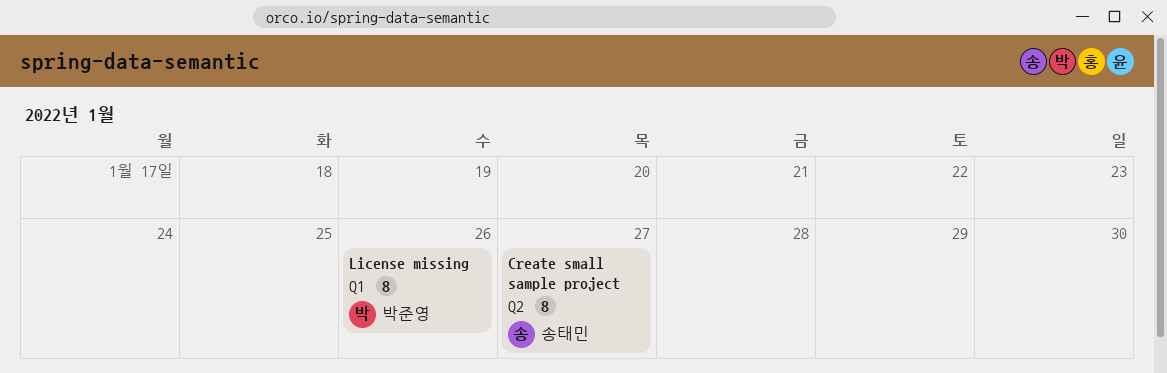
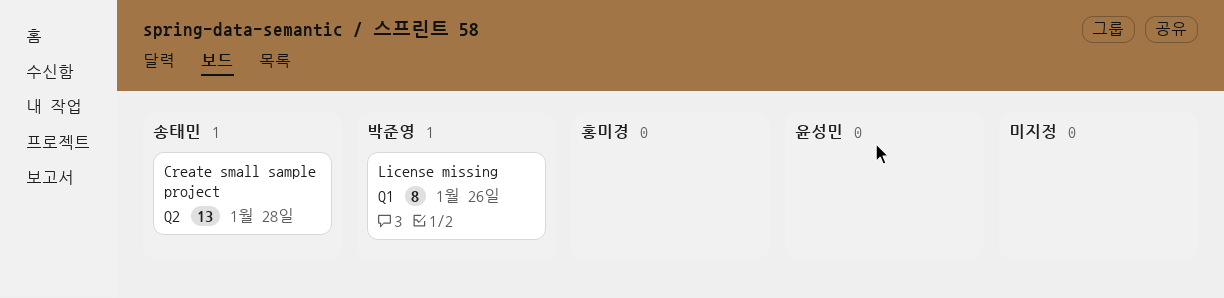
Create small sample project, estimate: 8 -> 13
Create small sample project, due: Jan 27 -> Jan 28

